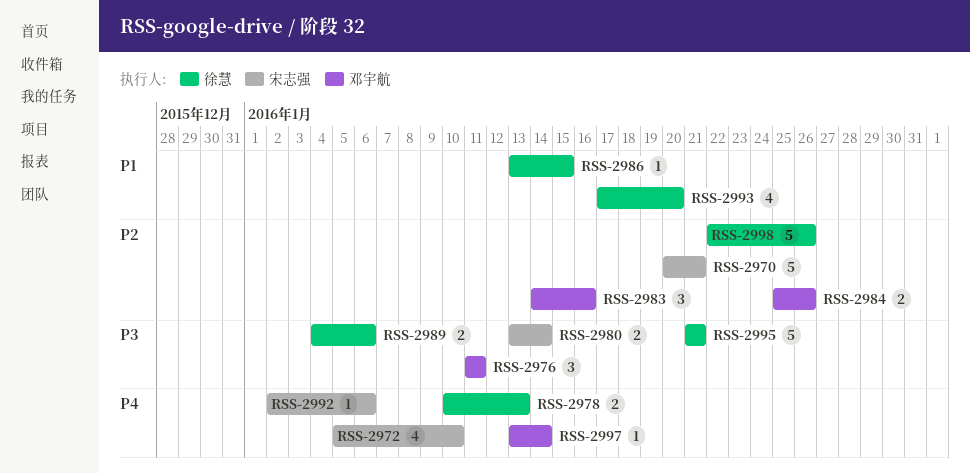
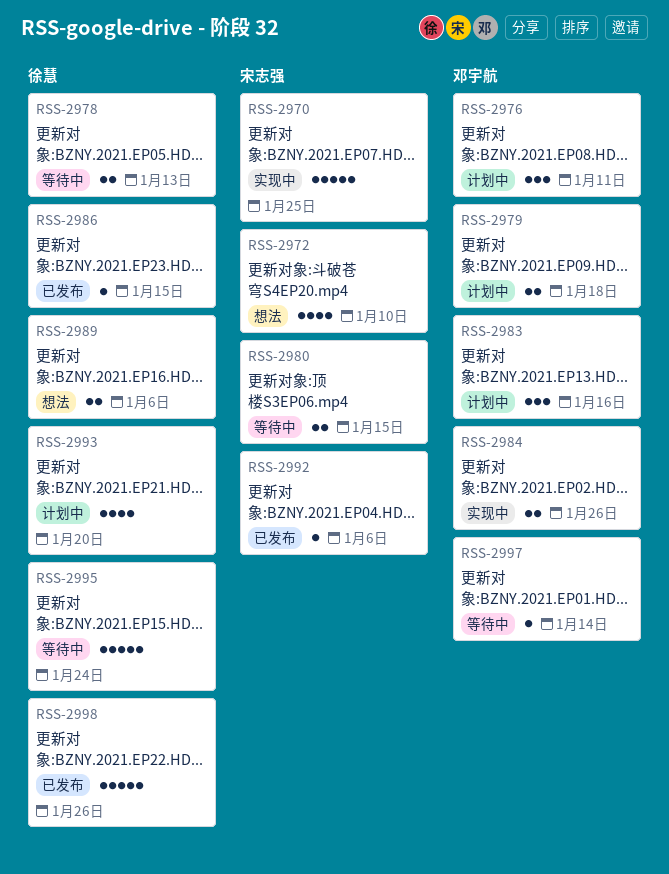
RSS-2970, due: Jan 21 -> Jan 25
RSS-2979: none -> present
RSS-2980, due: Jan 14 -> Jan 15
RSS-2995, due: Jan 21 -> Jan 24

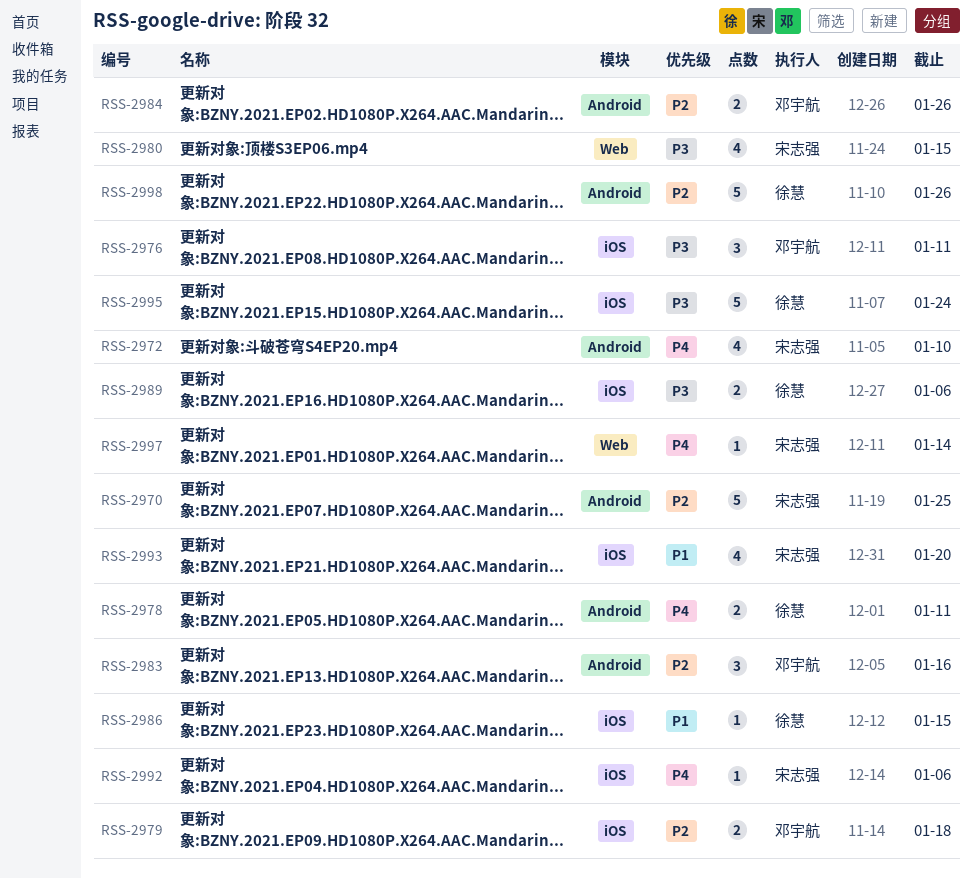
RSS-2978, due: Jan 13 -> Jan 11
RSS-2980, estimate: 2 -> 4
RSS-2993, owner: 徐慧 -> 宋志强
RSS-2997, owner: 邓宇航 -> 宋志强

